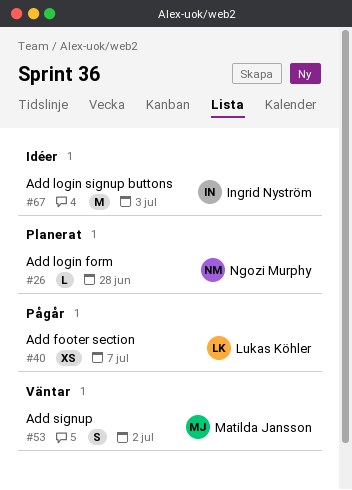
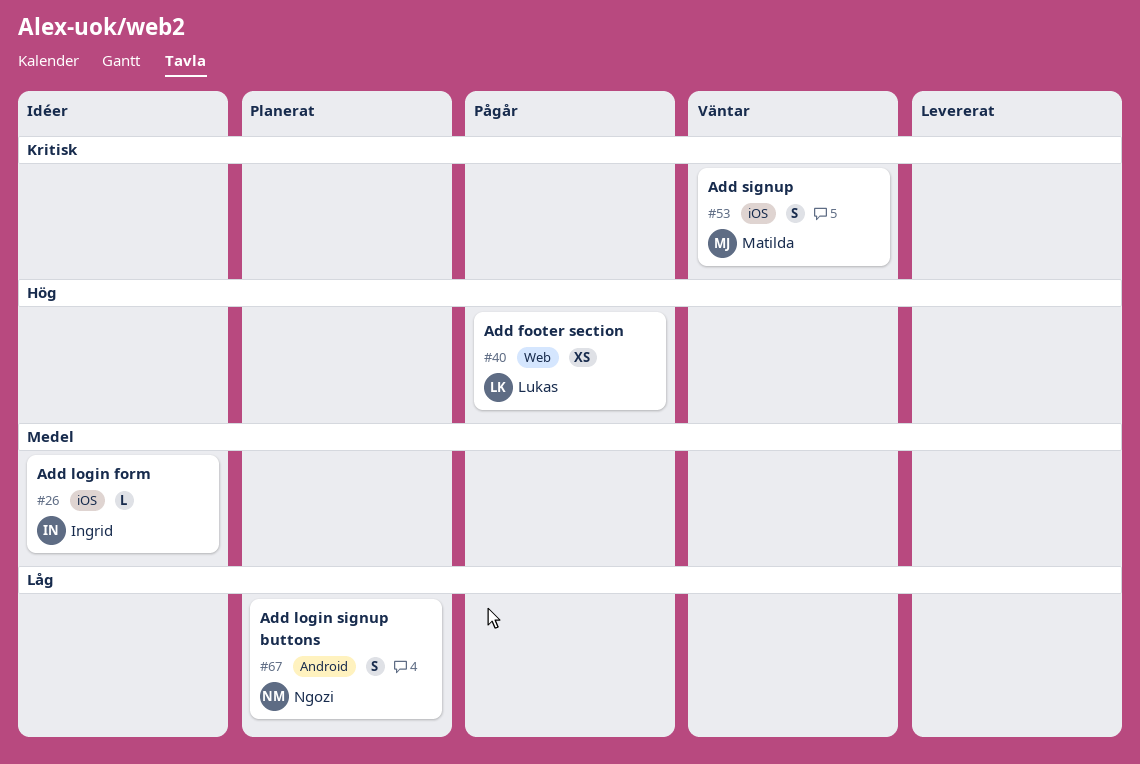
#26, status: Planerat -> Idéer
#26, owner: Ngozi Murphy -> Ingrid Nyström
#67, status: Idéer -> Planerat
#67, owner: Ingrid Nyström -> Ngozi Murphy
#67, estimate: M -> S

